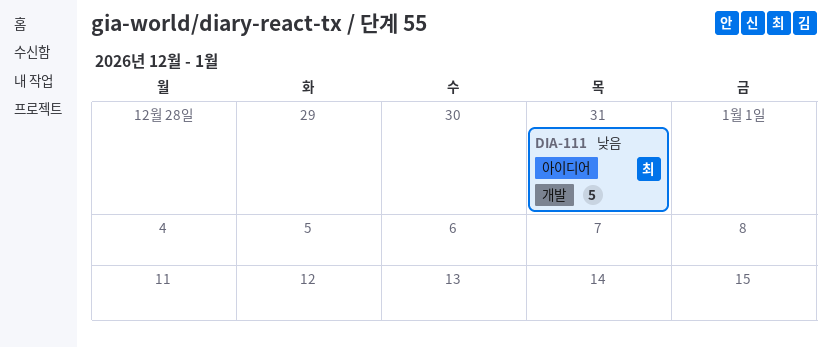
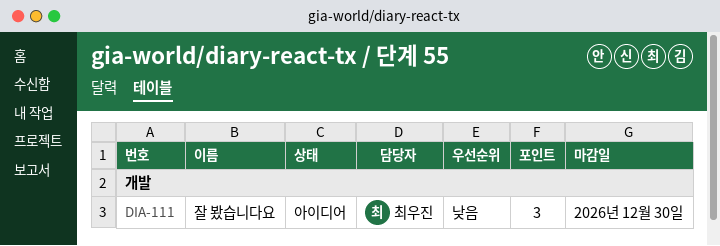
DIA-111, estimate: 5 -> 3
DIA-111, due: Dec 31 -> Dec 30

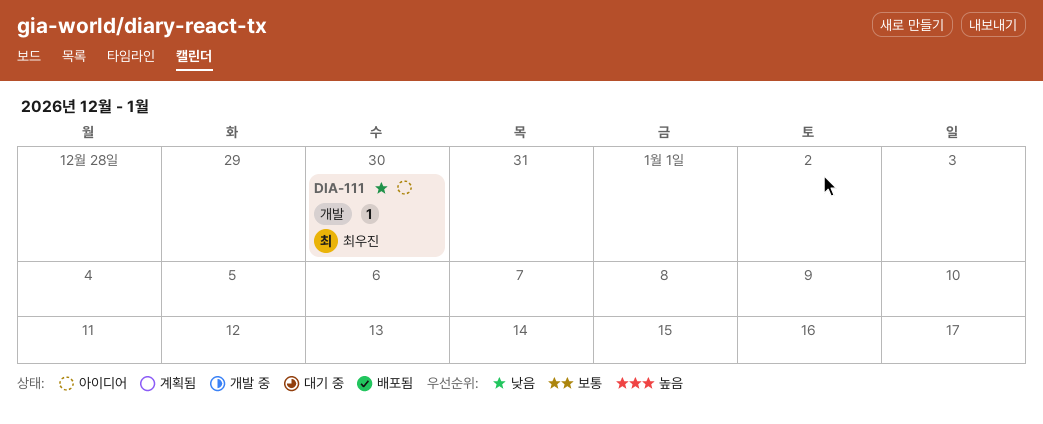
DIA-111, estimate: 3 -> 1

